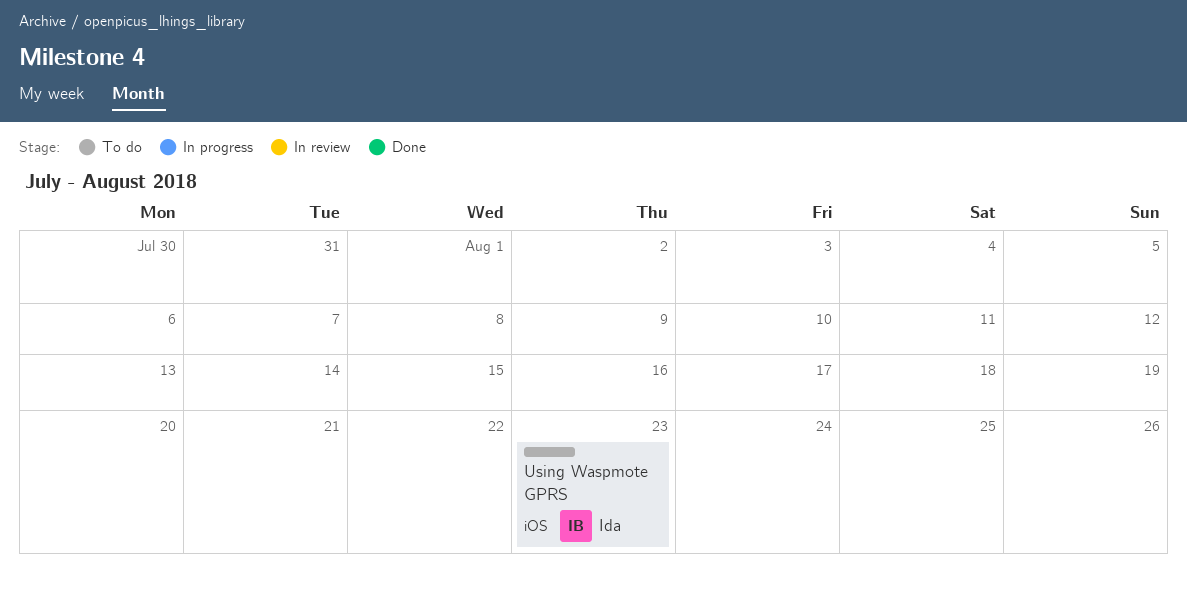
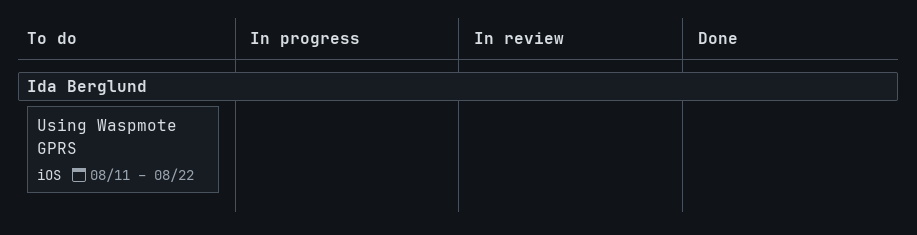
Using Waspmote GPRS, due: Aug 23 -> Aug 22

